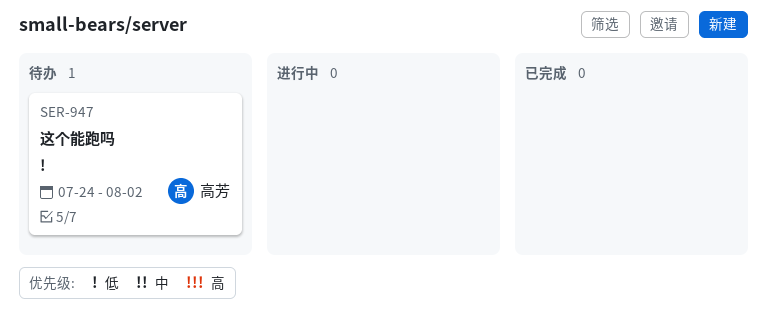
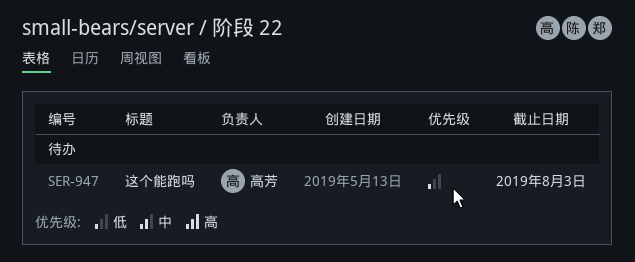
SER-947, due: Aug 2 -> Aug 3

